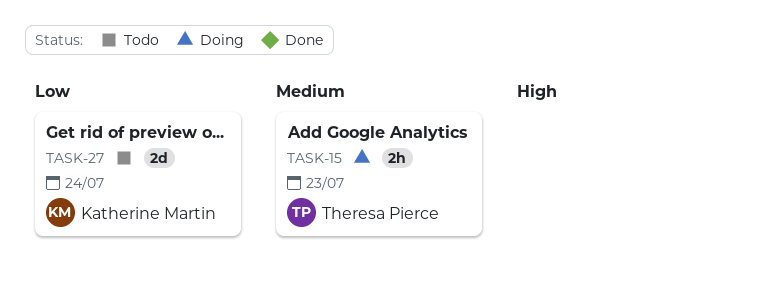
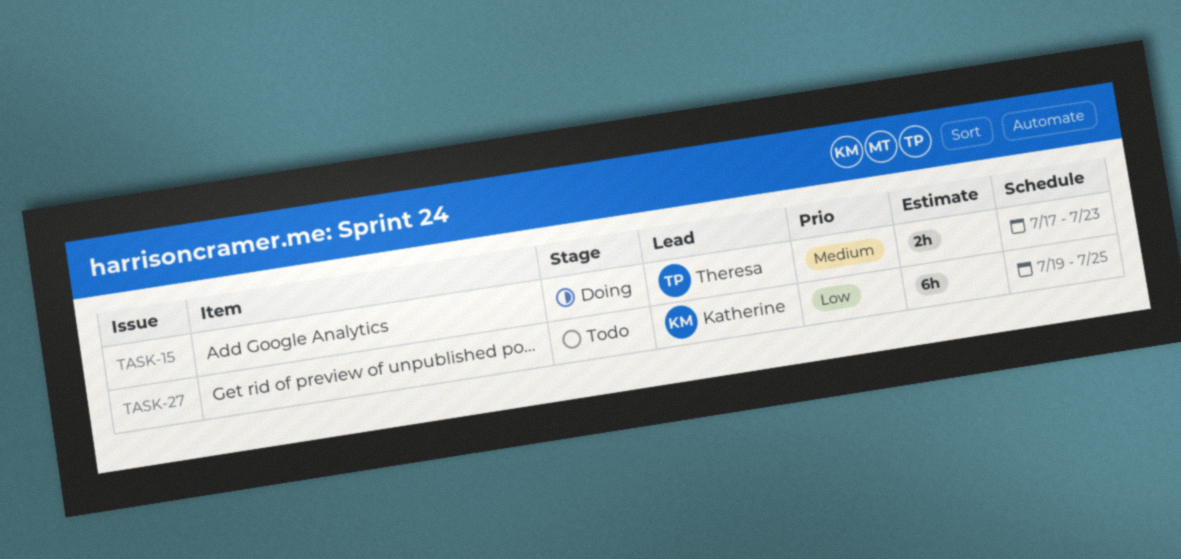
TASK-27, estimate: 2d -> 6h
TASK-27, due: Jul 24 -> Jul 25

